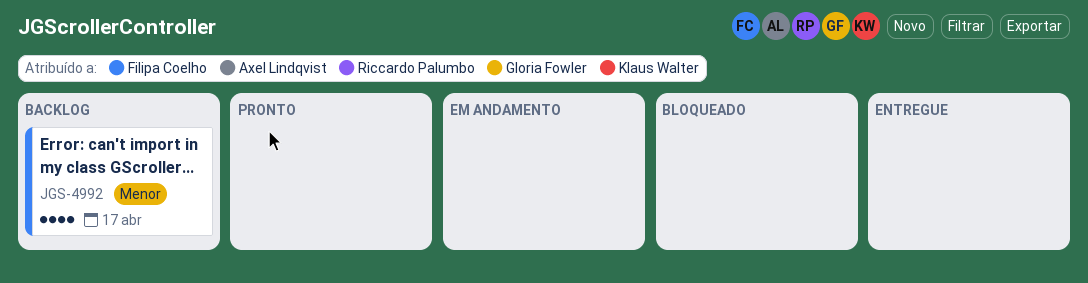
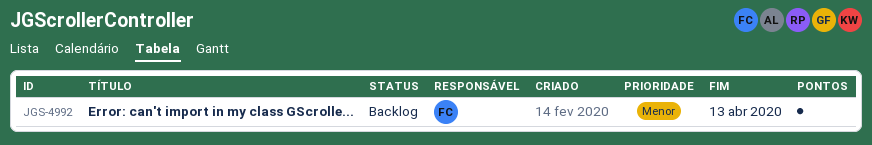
JGS-4992, estimate: 4 -> 1
JGS-4992, due: Apr 17 -> Apr 13

